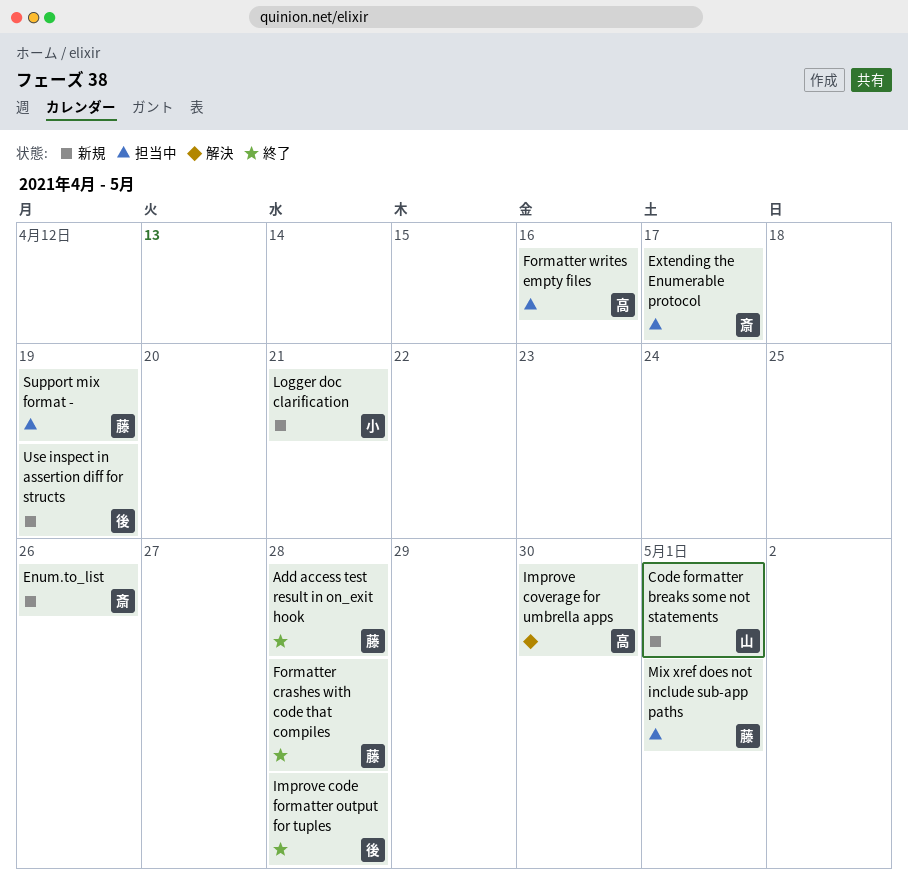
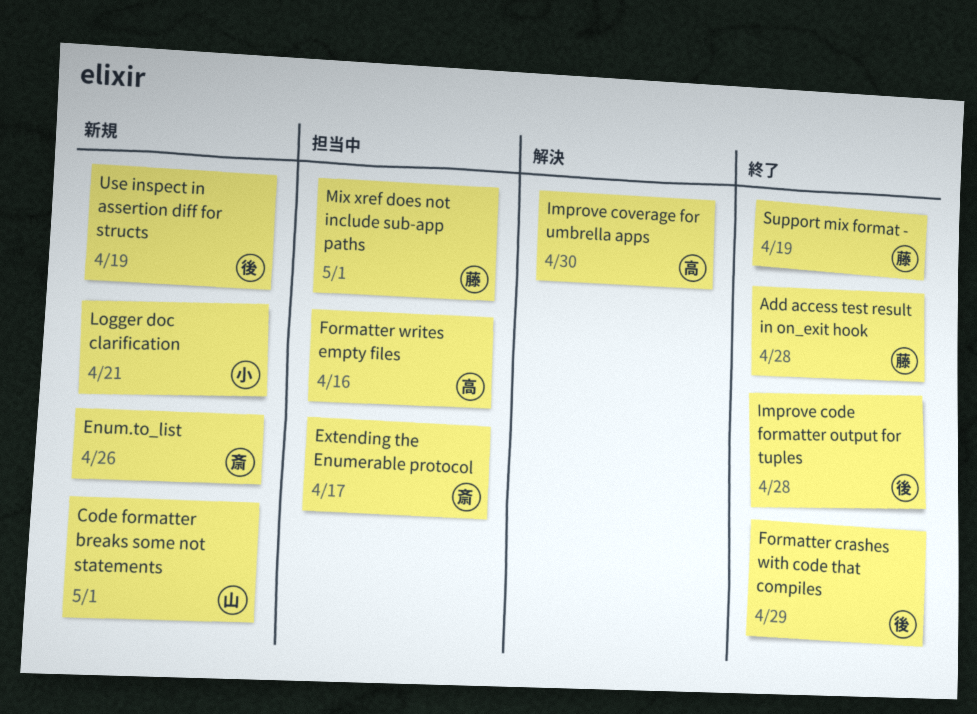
Formatter crashes with code that compiles, owner: 藤 -> 後
Formatter crashes with code that compiles, due: Apr 28 -> Apr 29
Support mix format -, status: 担当中 -> 終了

